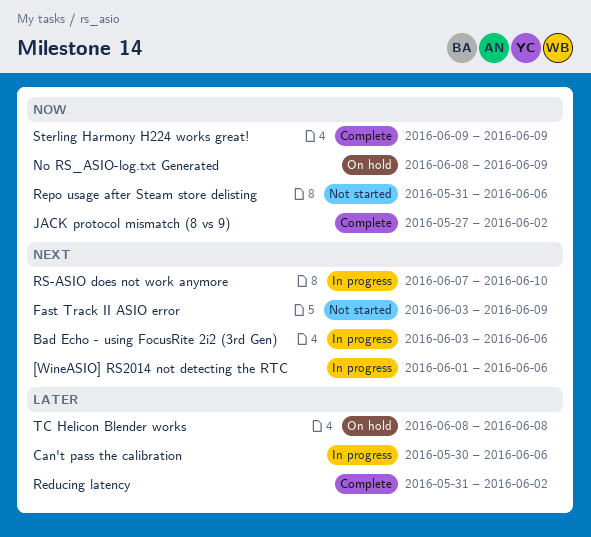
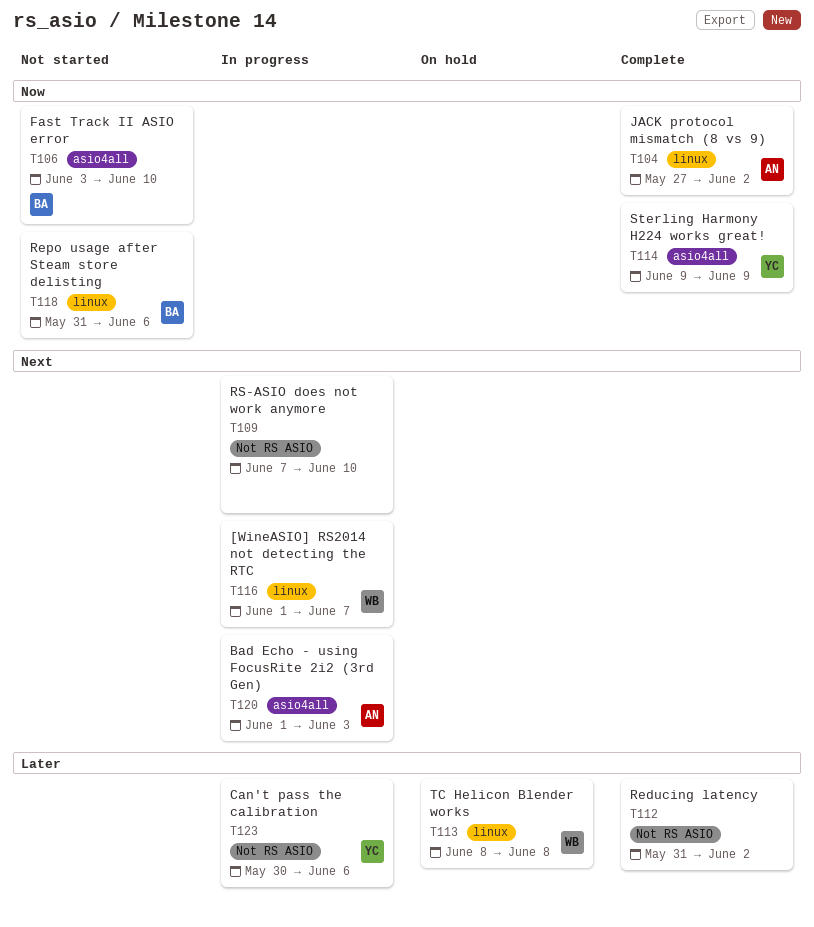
[WineASIO] RS2014 not detecting the RTC, due: Jun 6 -> Jun 7
Bad Echo - using FocusRite 2i2 (3rd Gen), start: Jun 3 -> Jun 1
Bad Echo - using FocusRite 2i2 (3rd Gen), due: Jun 6 -> Jun 3
Fast Track II ASIO error, priority: Next -> Now
Fast Track II ASIO error, due: Jun 9 -> Jun 10
No RS_ASIO-log.txt Generated: present -> none

